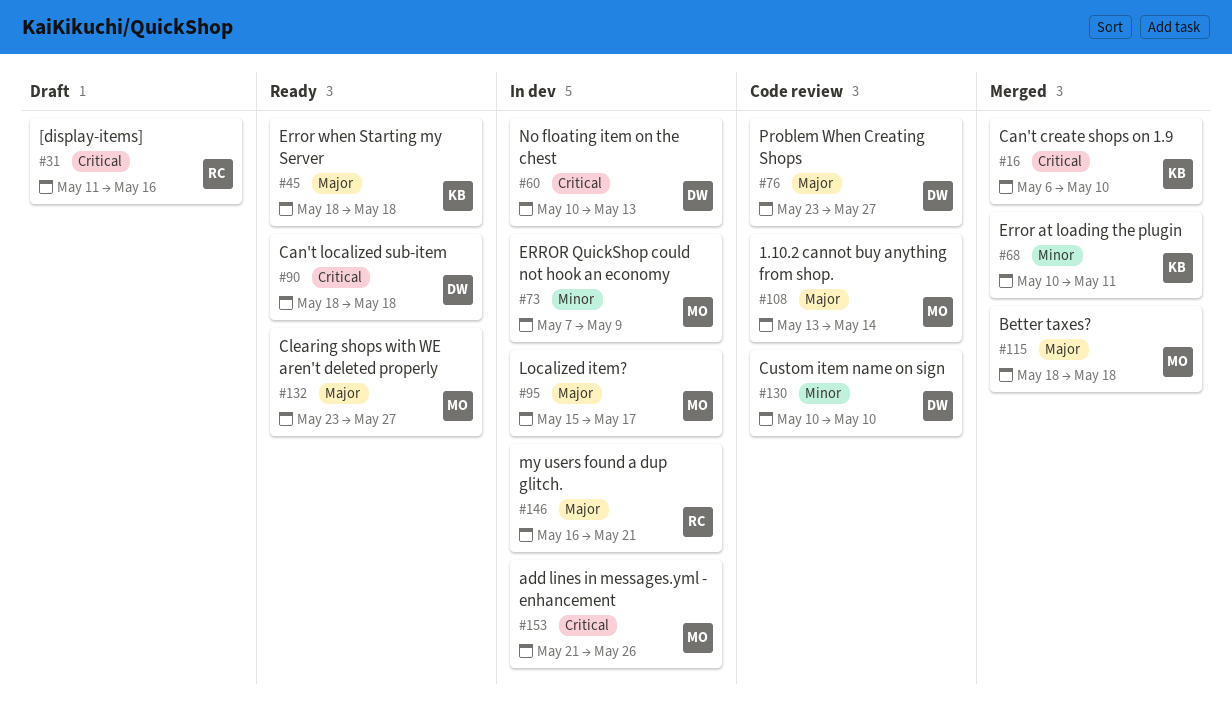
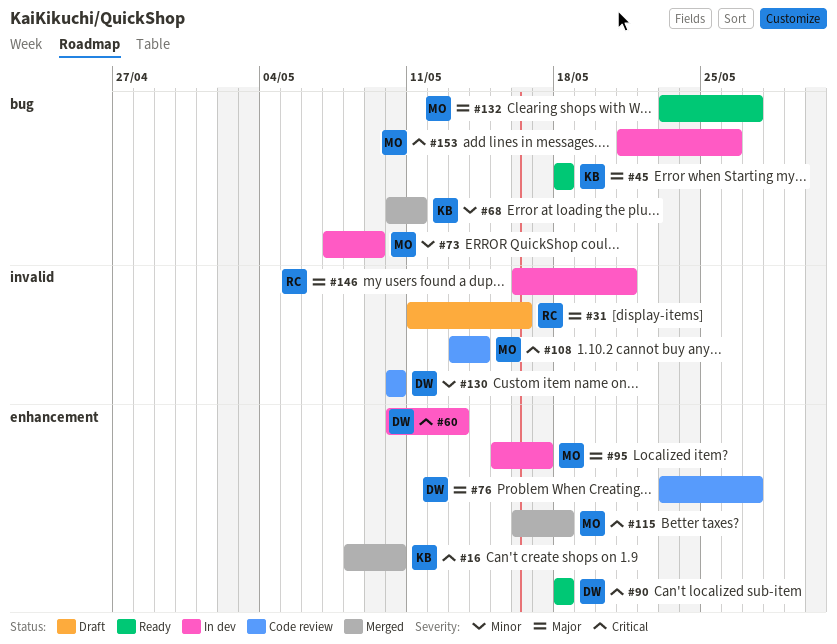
#16, start: May 6 -> May 8
#31, priority: Critical -> Major
#108, priority: Major -> Critical
#115, priority: Major -> Critical
#115, start: May 18 -> May 16

